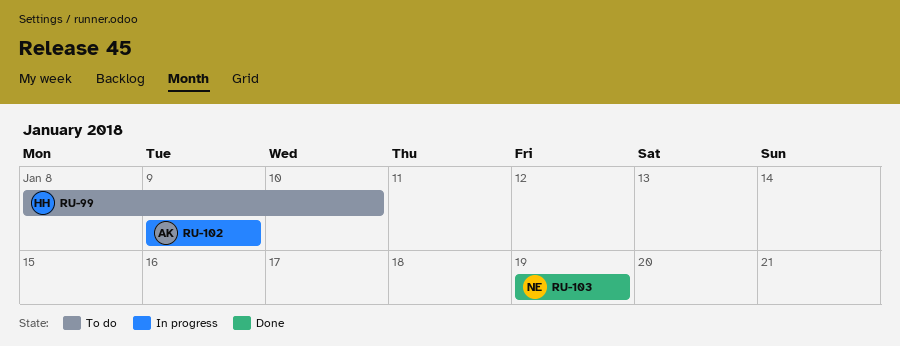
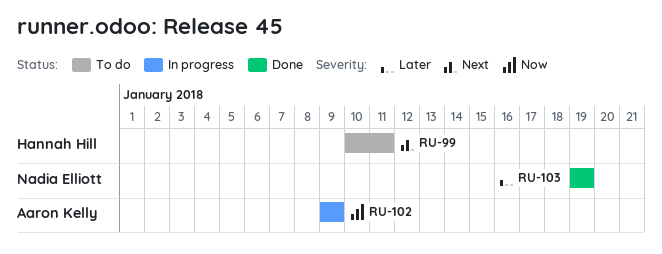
RU-99, start: Jan 8 -> Jan 10
RU-99, due: Jan 10 -> Jan 11

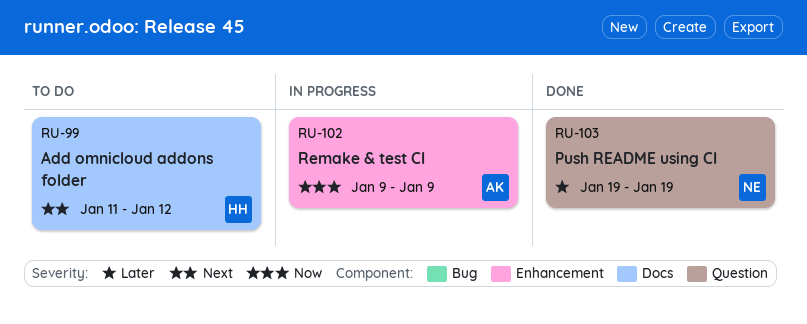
RU-99, start: Jan 10 -> Jan 11
RU-99, due: Jan 11 -> Jan 12

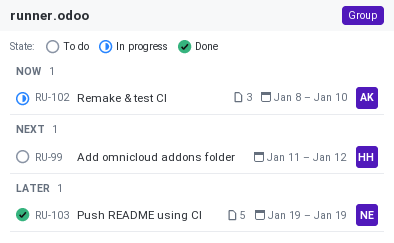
RU-102, start: Jan 9 -> Jan 8
RU-102, due: Jan 9 -> Jan 10

